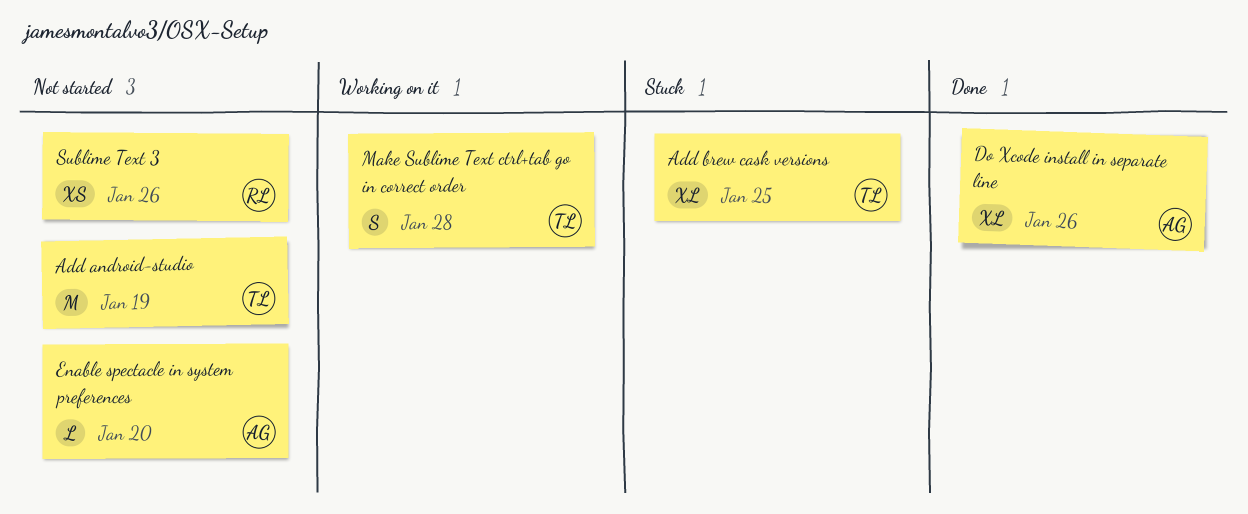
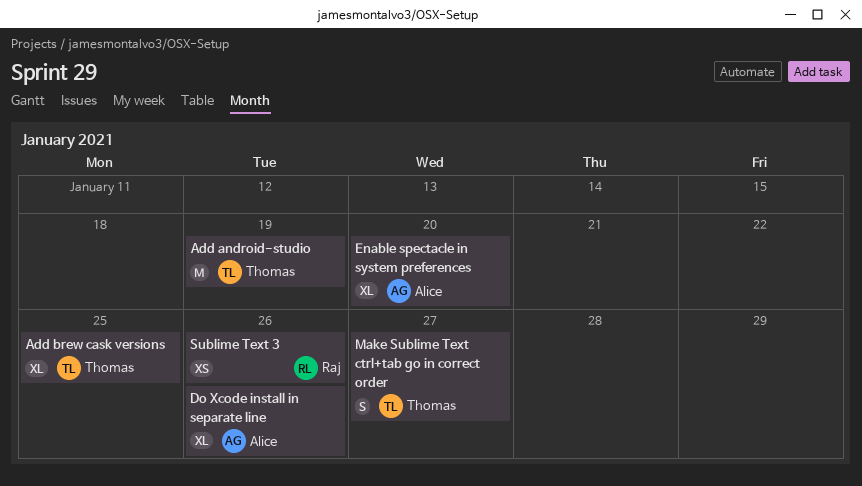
Enable spectacle in system preferences, estimate: L -> XL
Make Sublime Text ctrl+tab go in correct order, due: Jan 28 -> Jan 27

